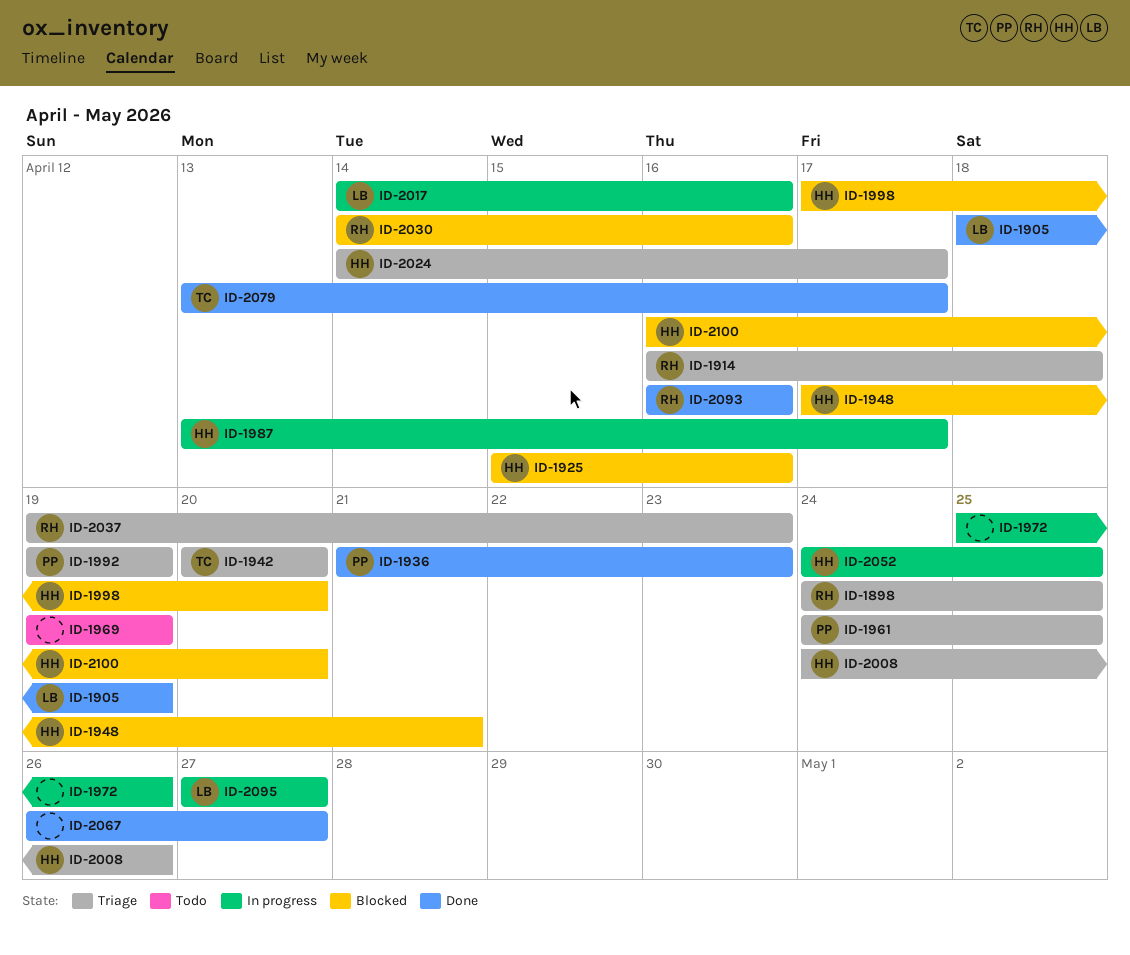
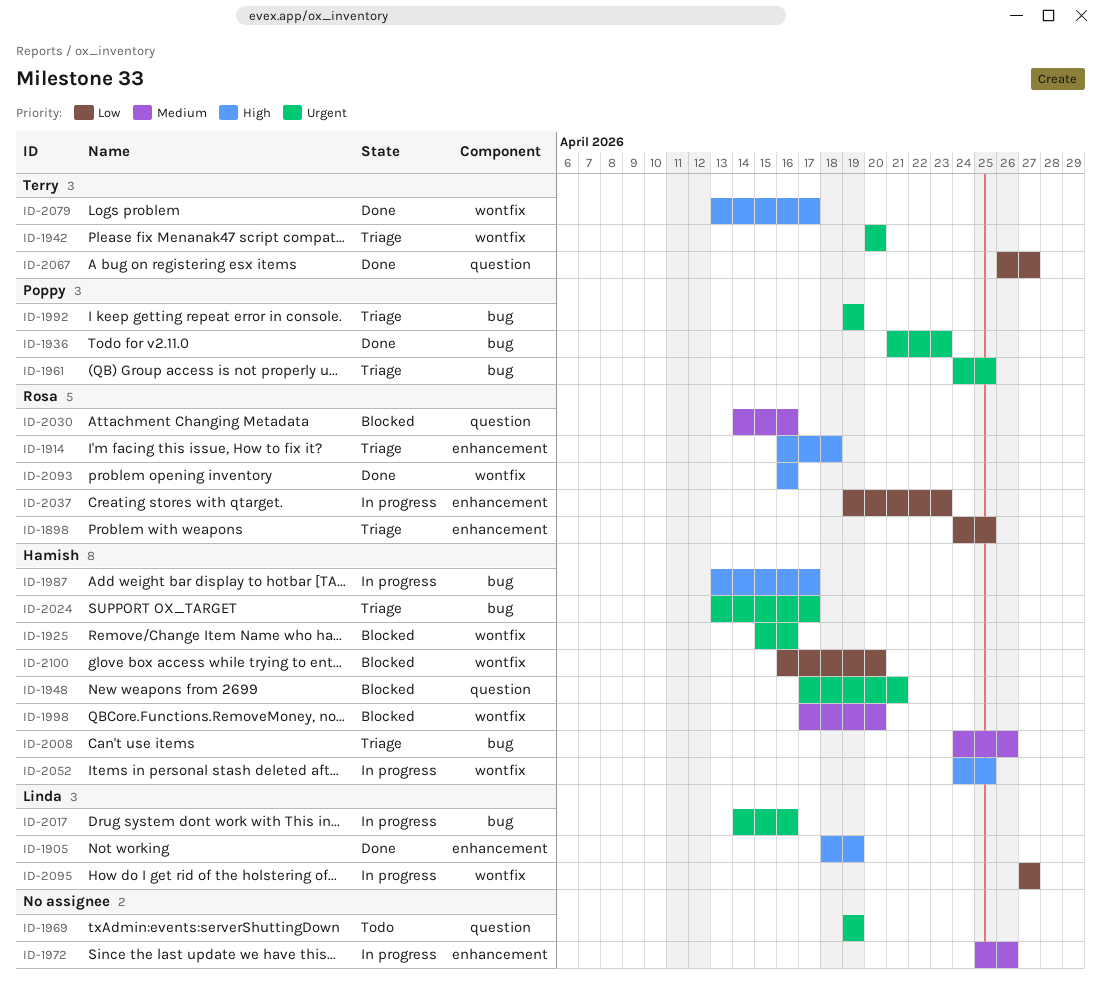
ID-2024, start: Apr 14 -> Apr 13
ID-2037, status: Triage -> In progress
ID-2067, owner: none -> Terry

